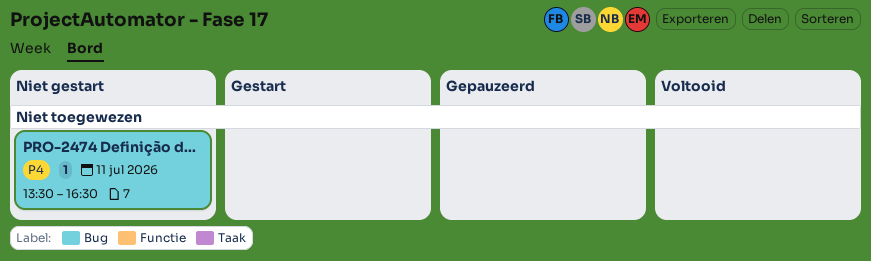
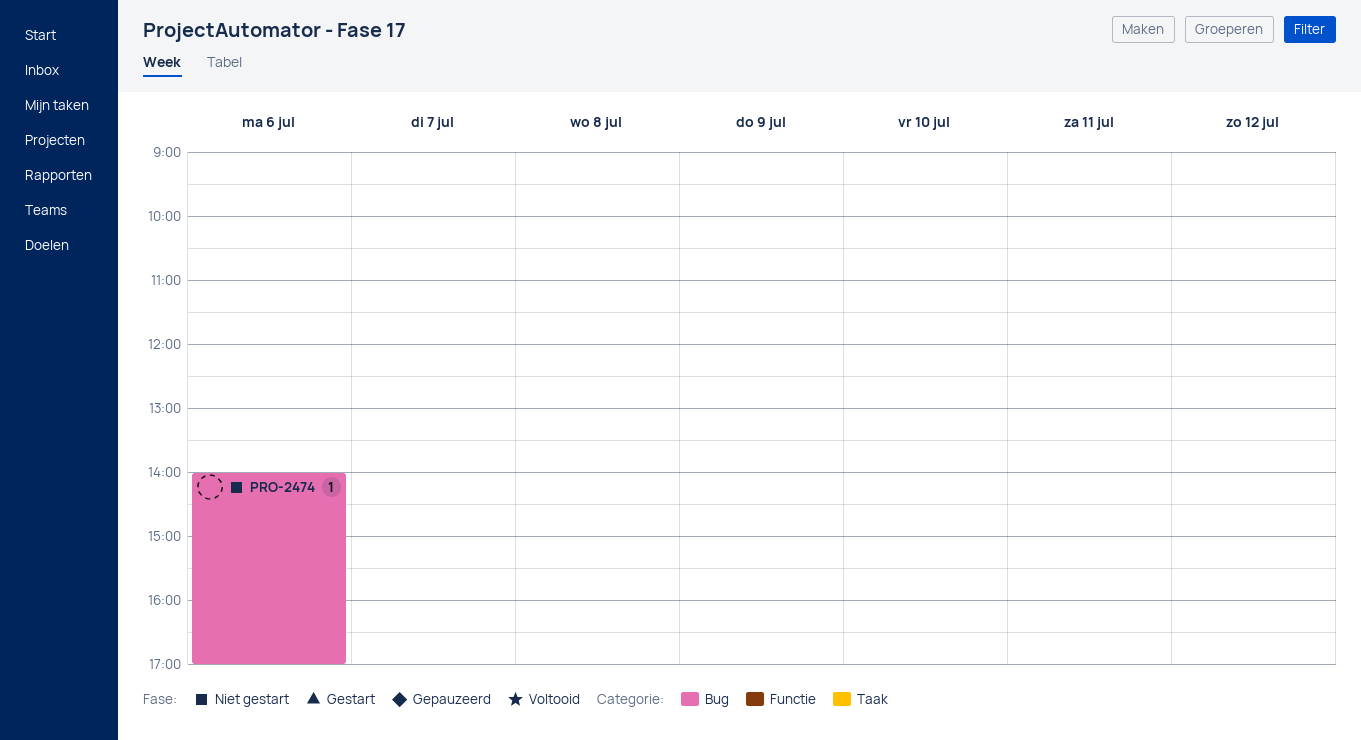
PRO-2474, day: Jul 11 -> Jul 6
PRO-2474, begins: 13:30 -> 14:00
PRO-2474, ends: 16:30 -> 17:00

